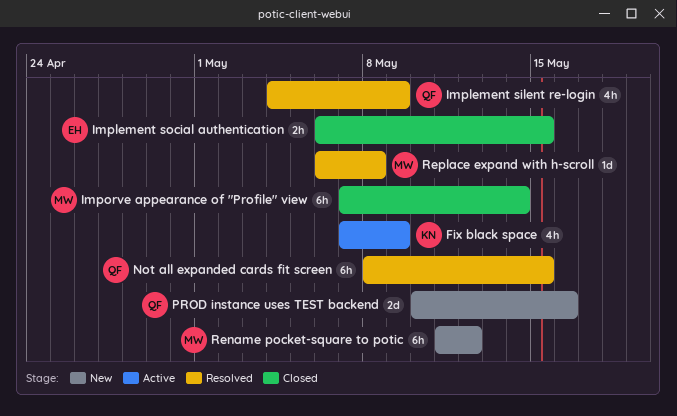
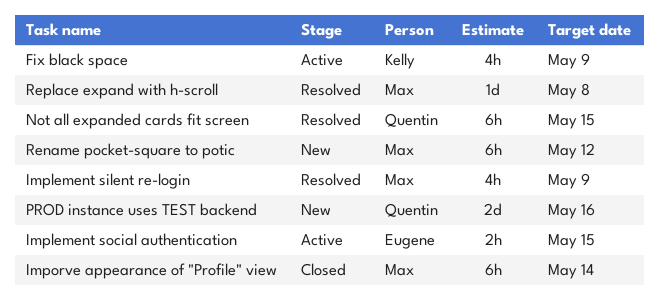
Implement silent re-login, owner: Quentin -> Max
Implement social authentication, status: Closed -> Active

